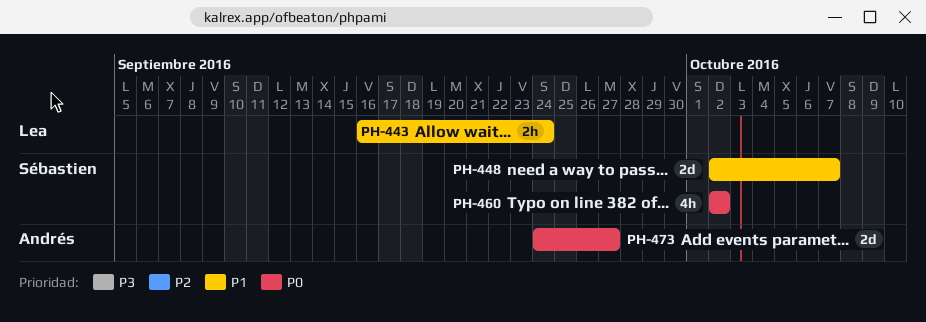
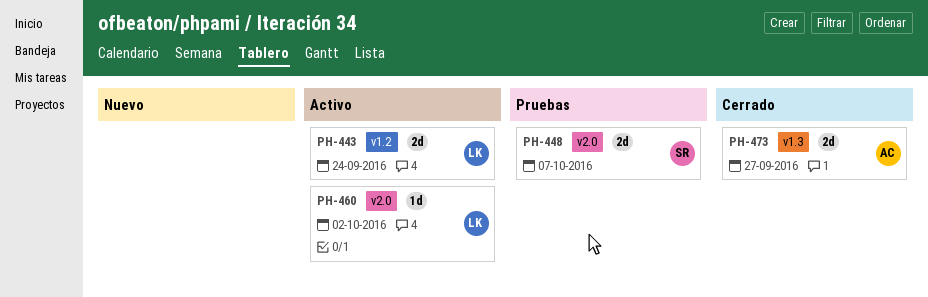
PH-443, estimate: 2h -> 2d
PH-460, owner: Sébastien -> Lea
PH-460, estimate: 4h -> 1d

